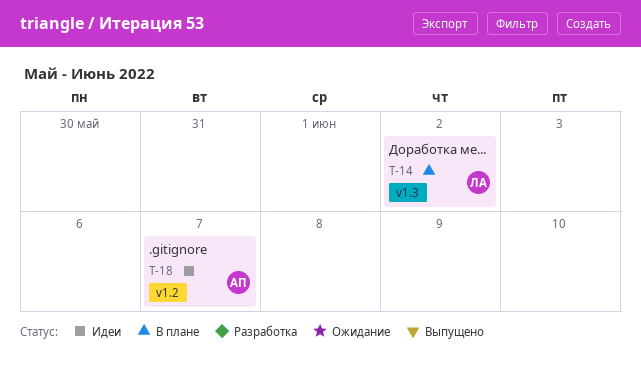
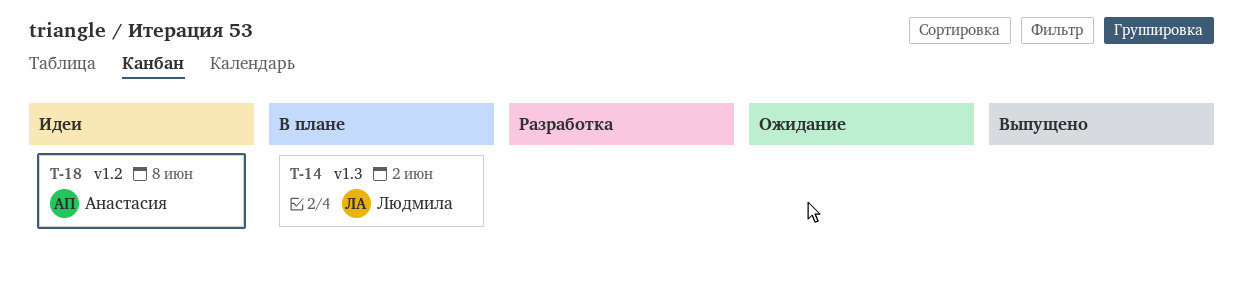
T-18, due: Jun 7 -> Jun 8

